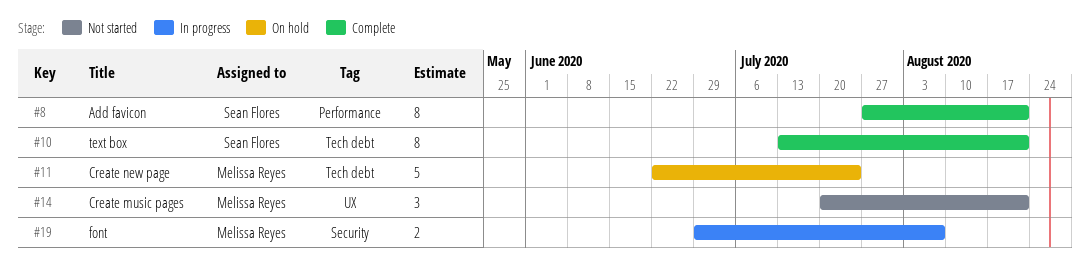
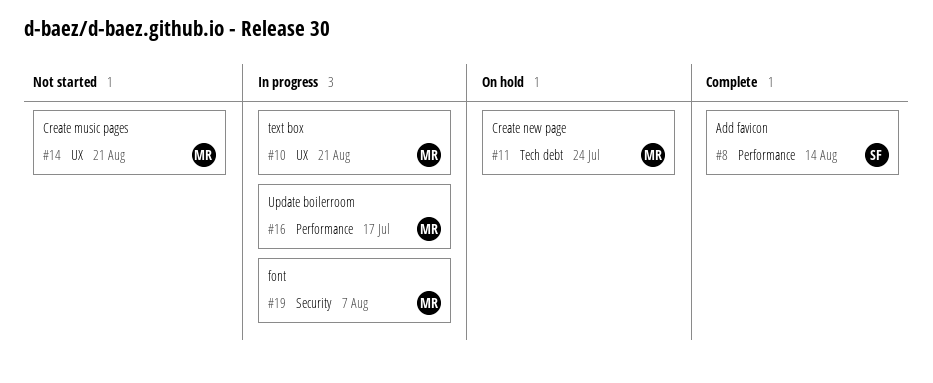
#8, due: Aug 21 -> Aug 14
#10, status: Complete -> In progress
#10, owner: Sean Flores -> Melissa Reyes
#10, label: Tech debt -> UX
#16: none -> present

